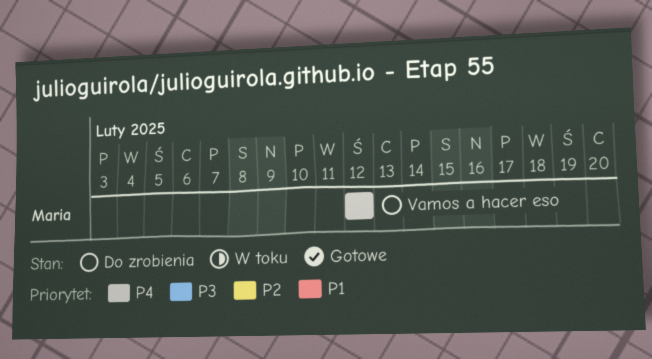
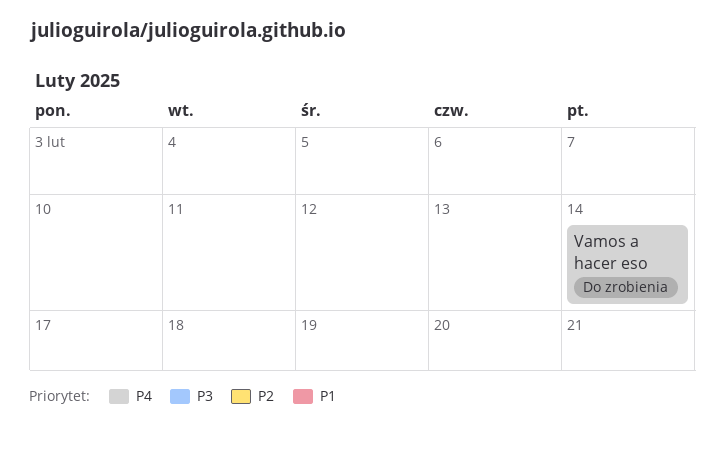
Vamos a hacer eso, due: Feb 12 -> Feb 14

